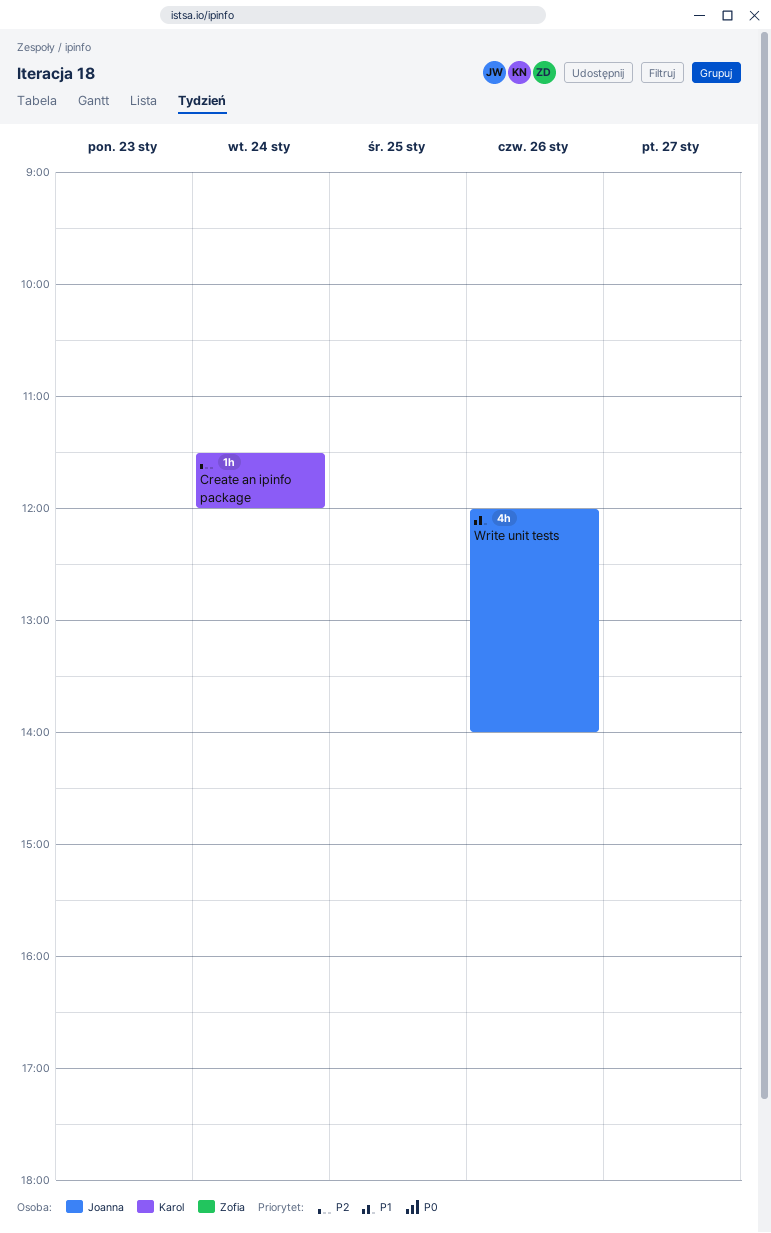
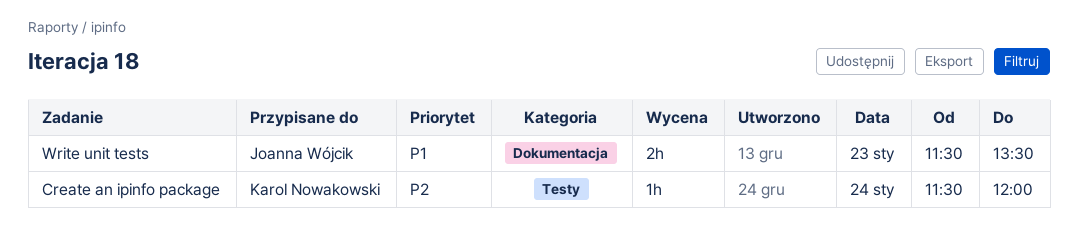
Write unit tests, estimate: 4h -> 2h
Write unit tests, day: Jan 26 -> Jan 23
Write unit tests, begins: 12:00 -> 11:30
Write unit tests, ends: 14:00 -> 13:30

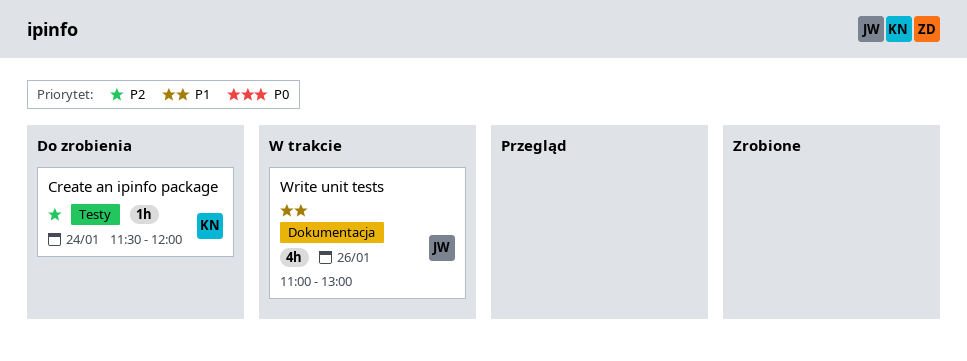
Write unit tests, estimate: 2h -> 4h
Write unit tests, day: Jan 23 -> Jan 26
Write unit tests, begins: 11:30 -> 11:00
Write unit tests, ends: 13:30 -> 13:00

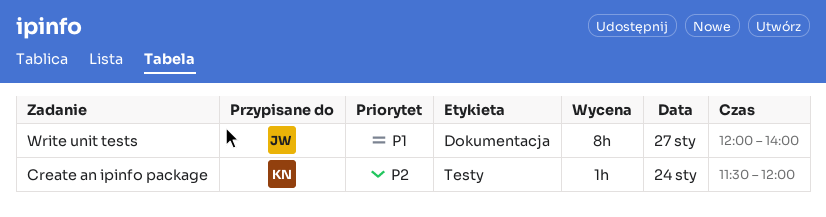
Write unit tests, estimate: 4h -> 8h
Write unit tests, day: Jan 26 -> Jan 27
Write unit tests, begins: 11:00 -> 12:00
Write unit tests, ends: 13:00 -> 14:00

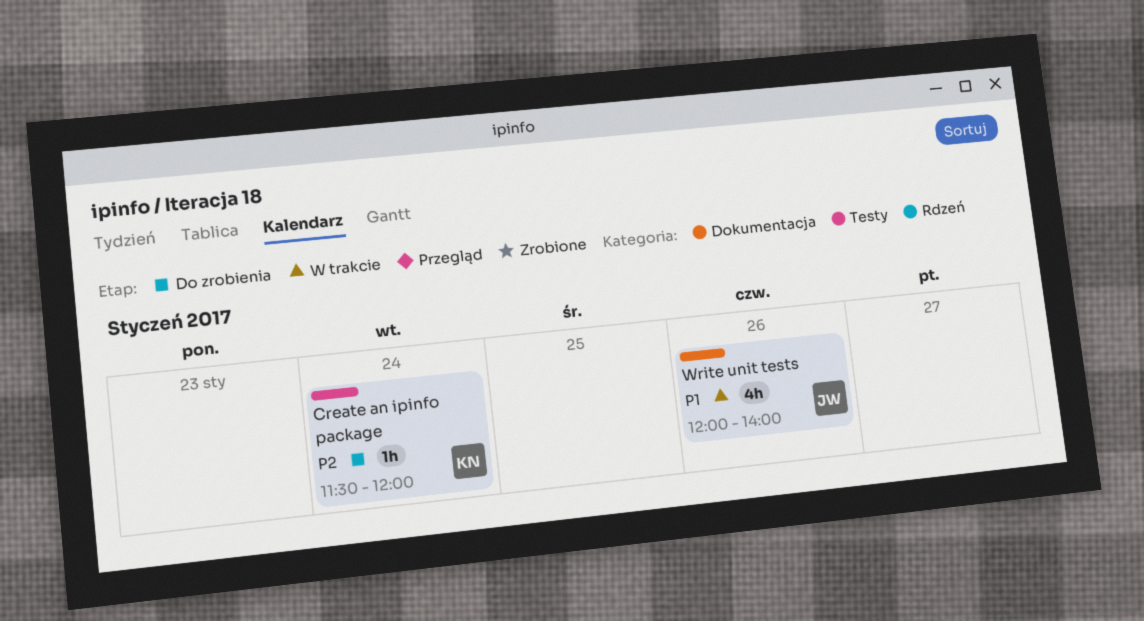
Write unit tests, estimate: 8h -> 4h
Write unit tests, day: Jan 27 -> Jan 26

